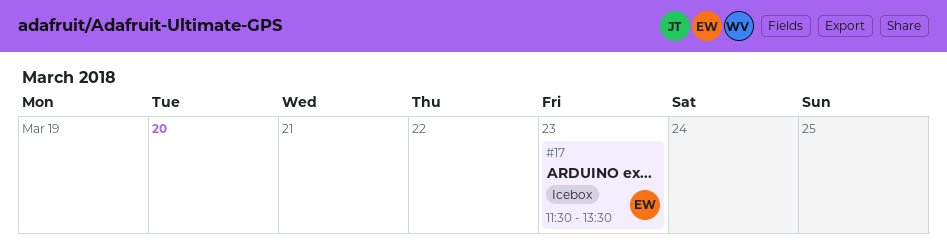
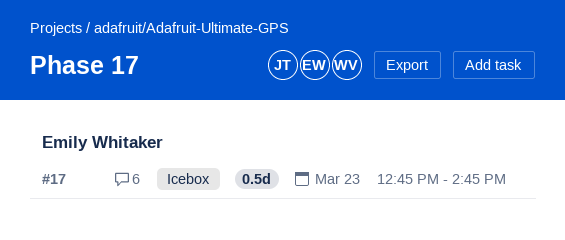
#17, begins: 11:30 -> 12:45
#17, ends: 13:30 -> 14:45

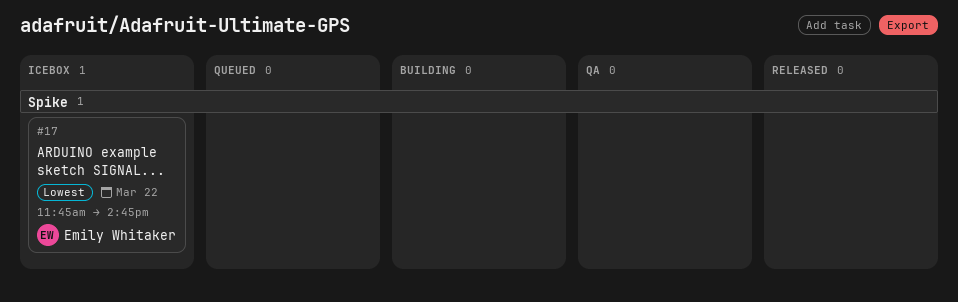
#17, day: Mar 23 -> Mar 22
#17, begins: 12:45 -> 11:45

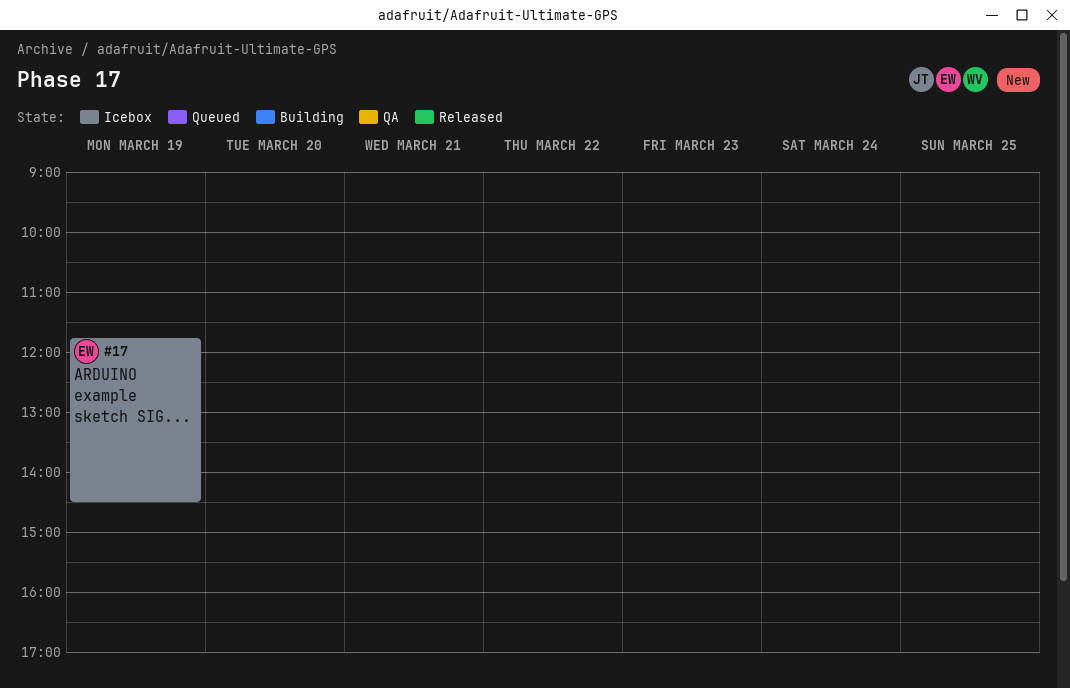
#17, day: Mar 22 -> Mar 19
#17, ends: 14:45 -> 14:30

